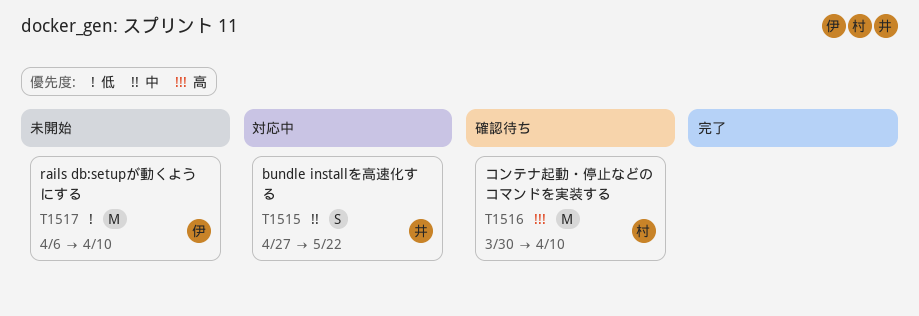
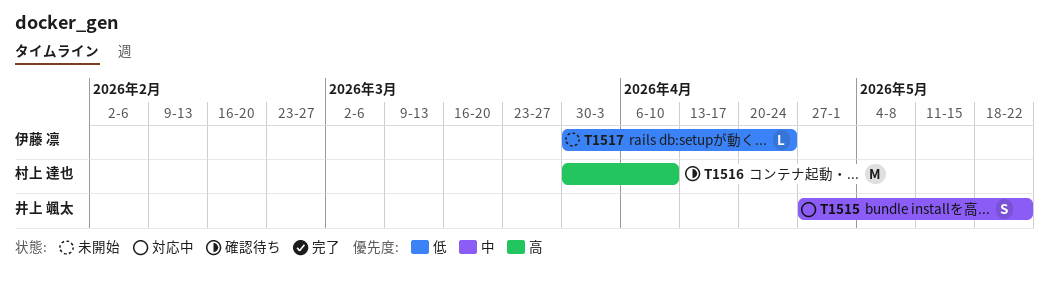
T1517, estimate: M -> L
T1517, start: Apr 6 -> Mar 30
T1517, due: Apr 10 -> Apr 24

